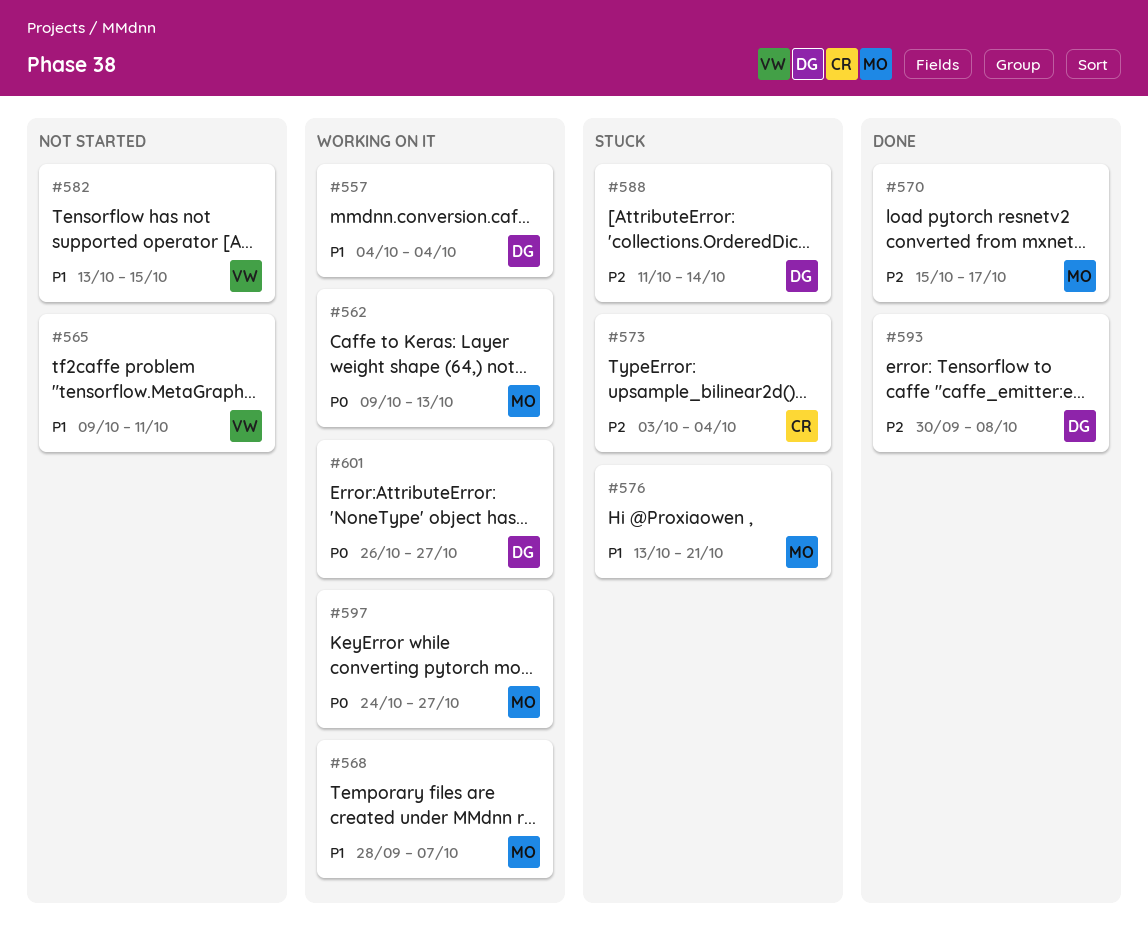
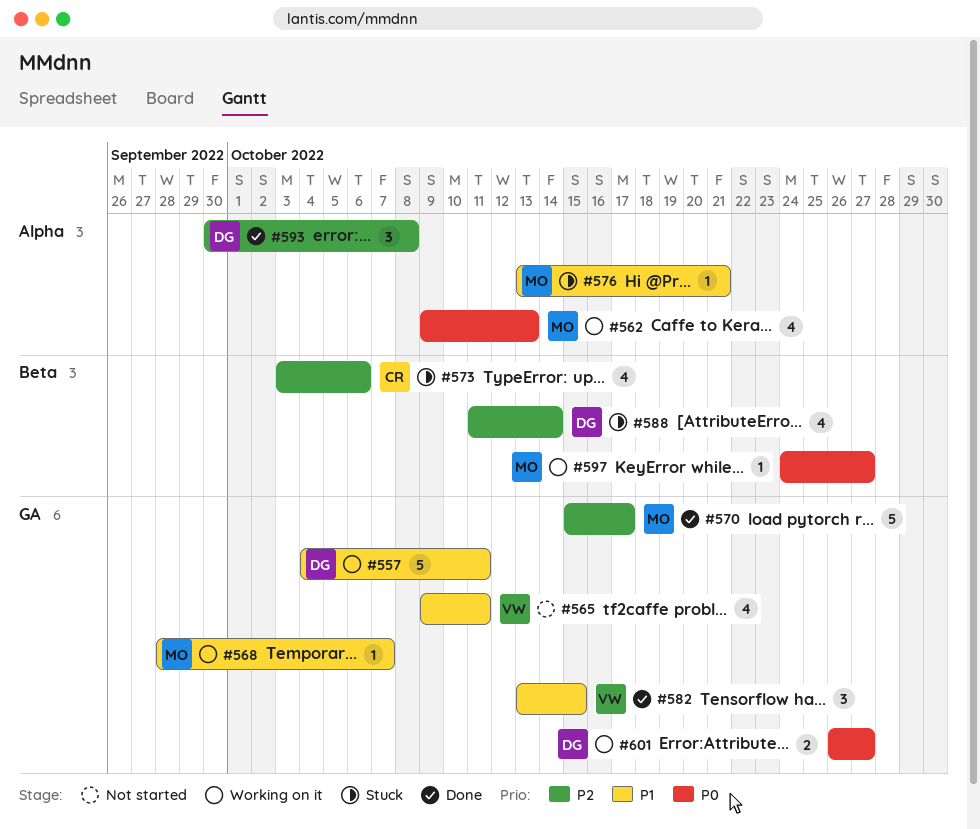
#557, due: Oct 4 -> Oct 11
#573, due: Oct 4 -> Oct 6
#582, status: Not started -> Done

